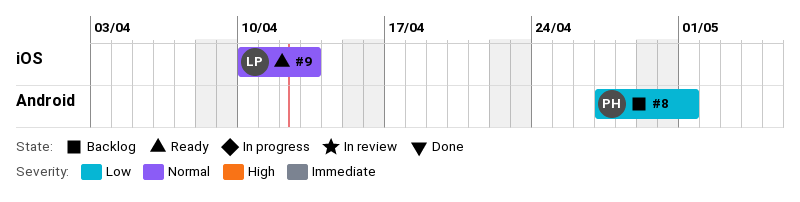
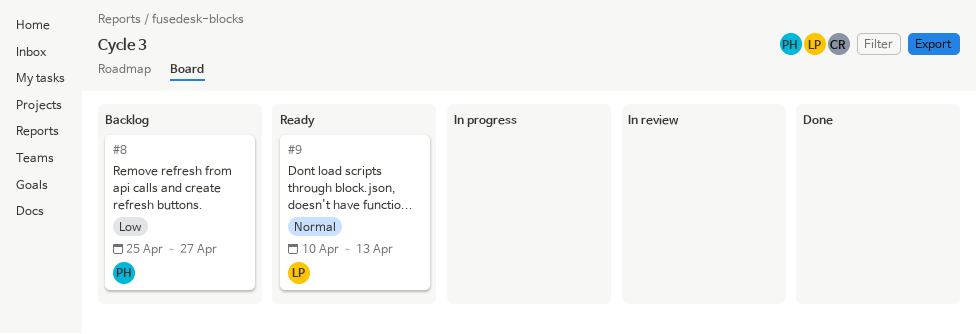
#8, start: Apr 27 -> Apr 25
#8, due: May 1 -> Apr 27

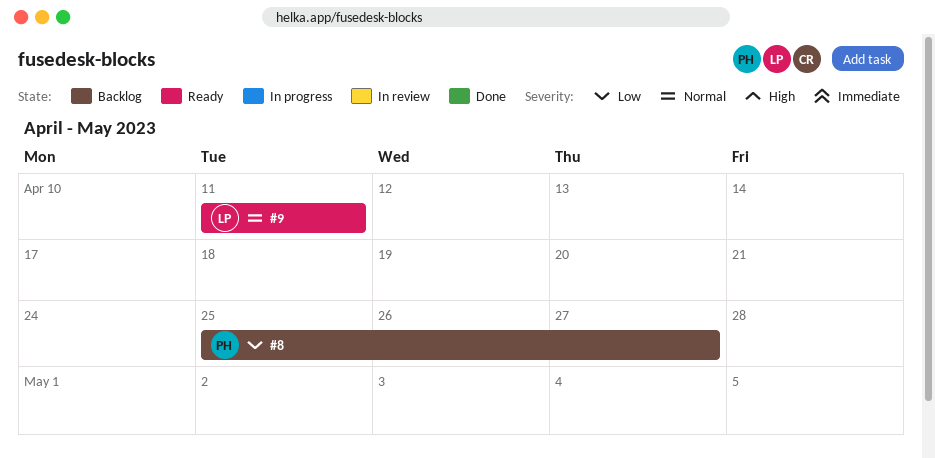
#9, start: Apr 10 -> Apr 11
#9, due: Apr 13 -> Apr 11

